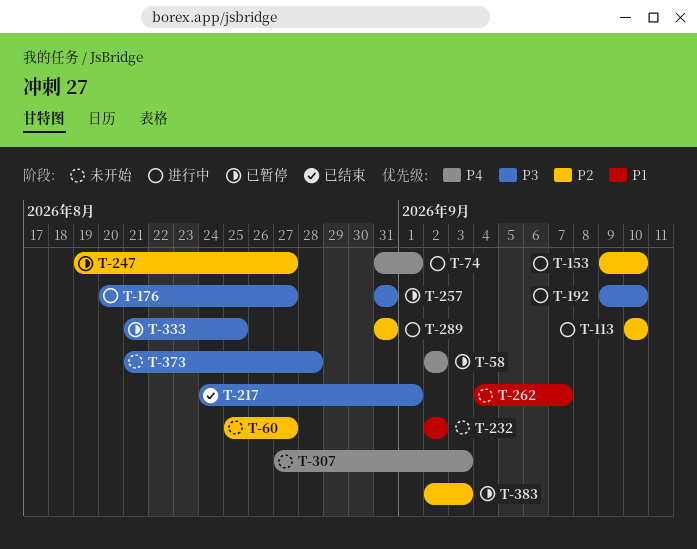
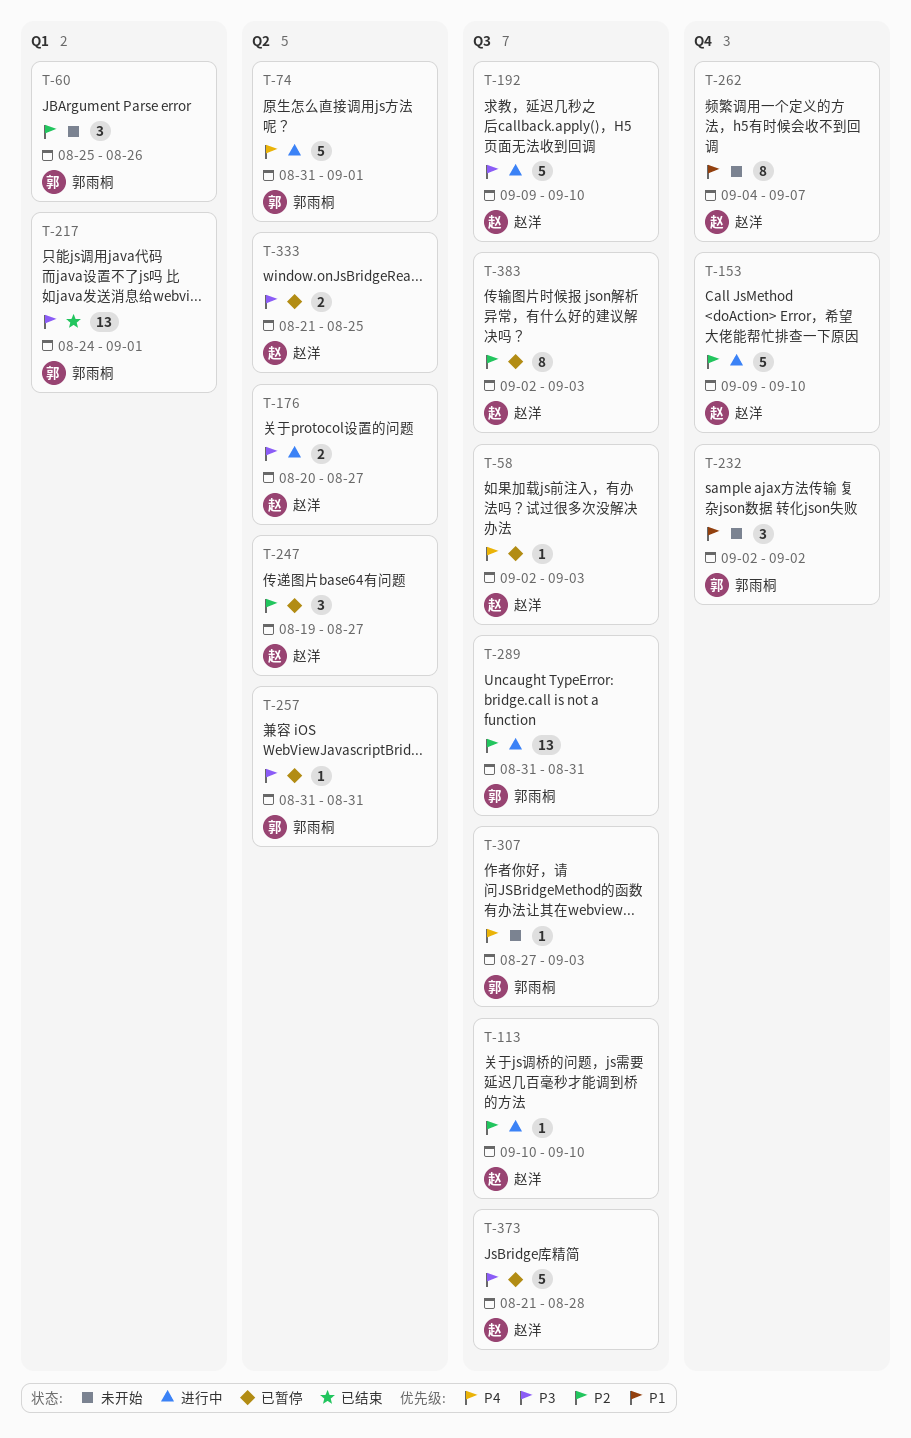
T-58, due: Sep 2 -> Sep 3
T-60, due: Aug 27 -> Aug 26
T-373, status: 未开始 -> 已暂停

